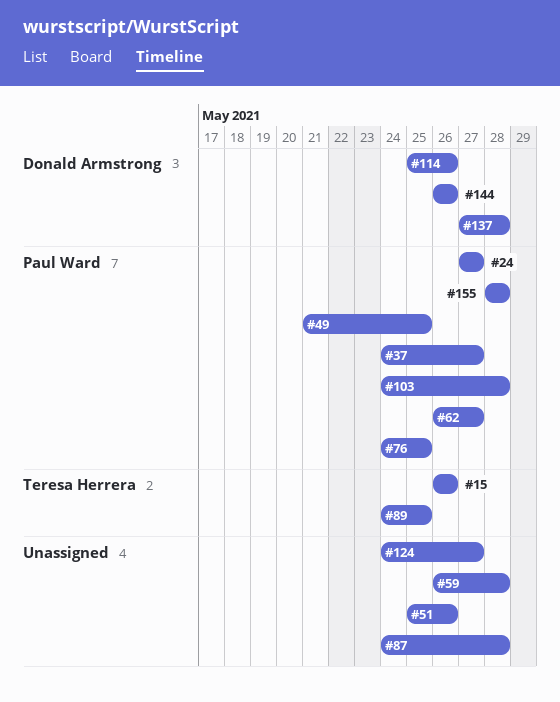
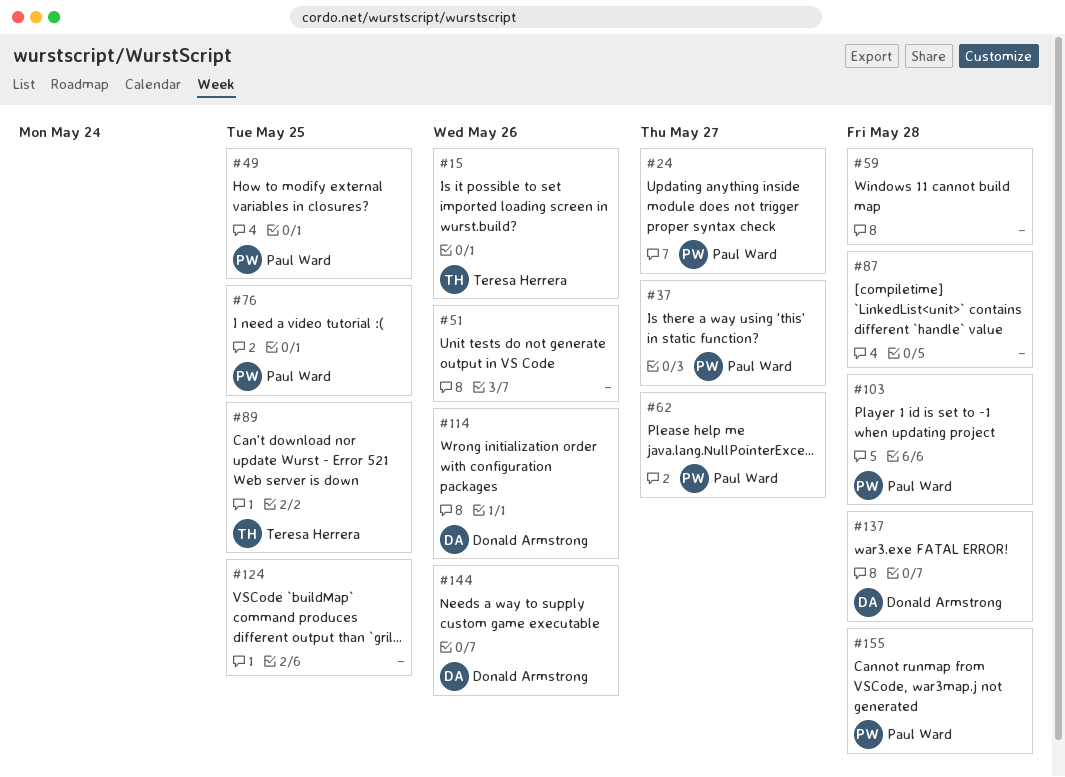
#124, due: May 27 -> May 25

